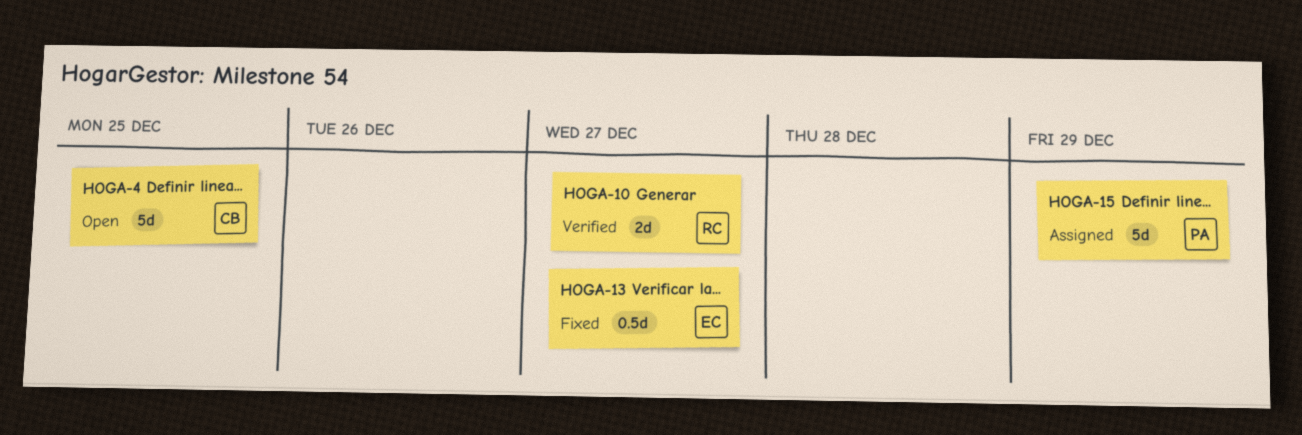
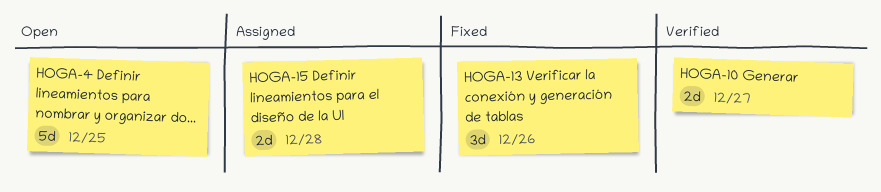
HOGA-13, estimate: 0.5d -> 3d
HOGA-13, due: Dec 27 -> Dec 26
HOGA-15, estimate: 5d -> 2d
HOGA-15, due: Dec 29 -> Dec 28

